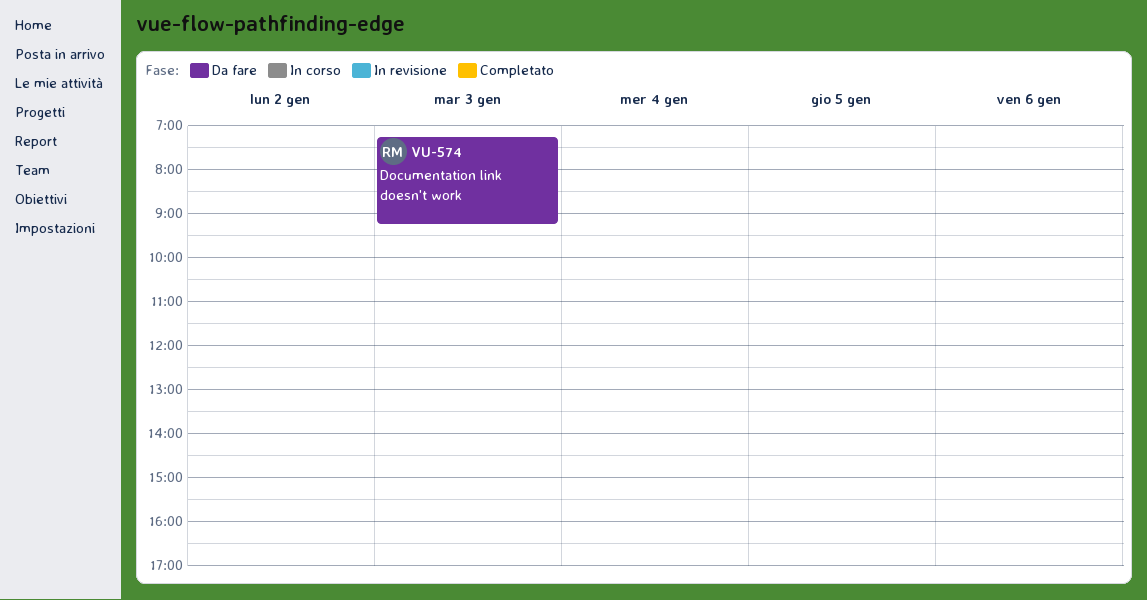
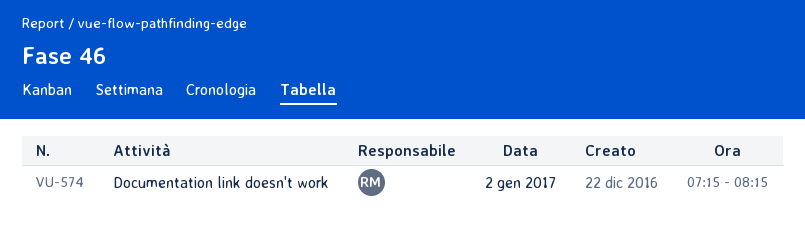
VU-574, day: Jan 3 -> Jan 2
VU-574, ends: 09:15 -> 08:15

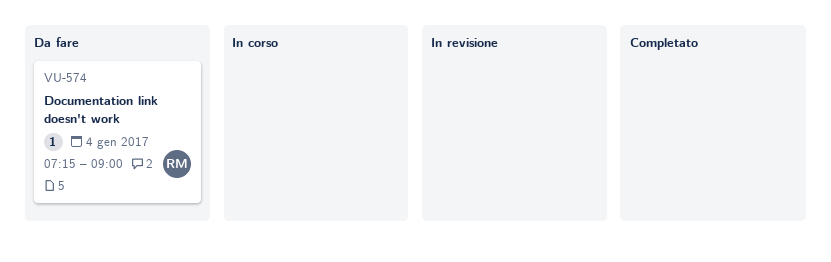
VU-574, day: Jan 2 -> Jan 4
VU-574, ends: 08:15 -> 09:00

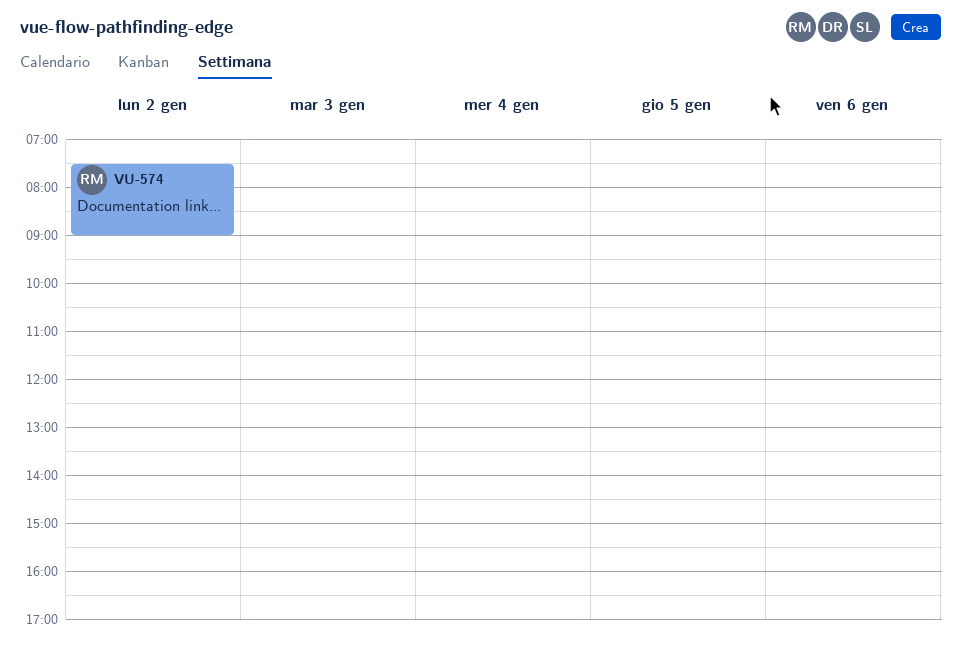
VU-574, day: Jan 4 -> Jan 2
VU-574, begins: 07:15 -> 07:30

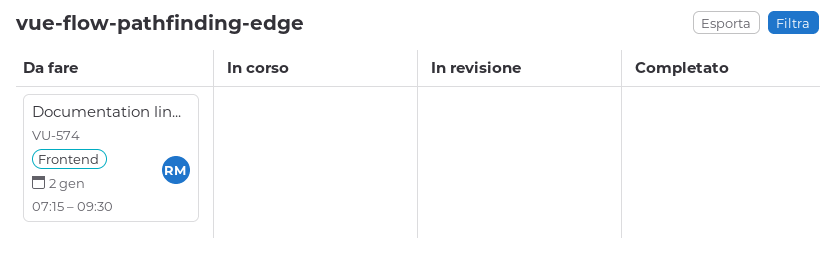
VU-574, begins: 07:30 -> 07:15
VU-574, ends: 09:00 -> 09:30

